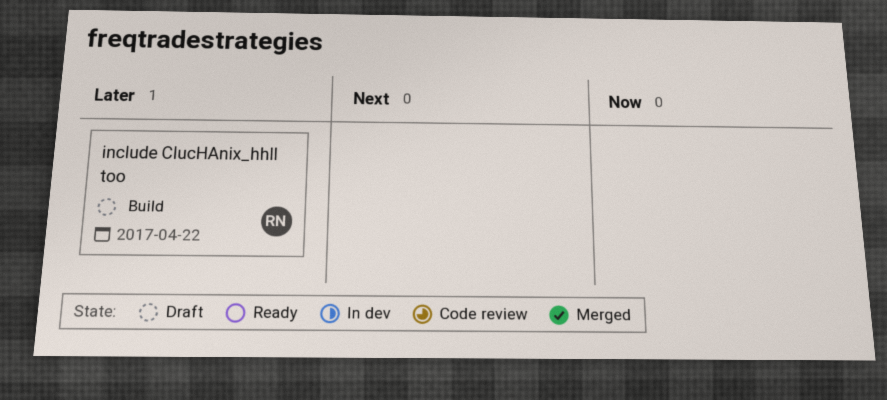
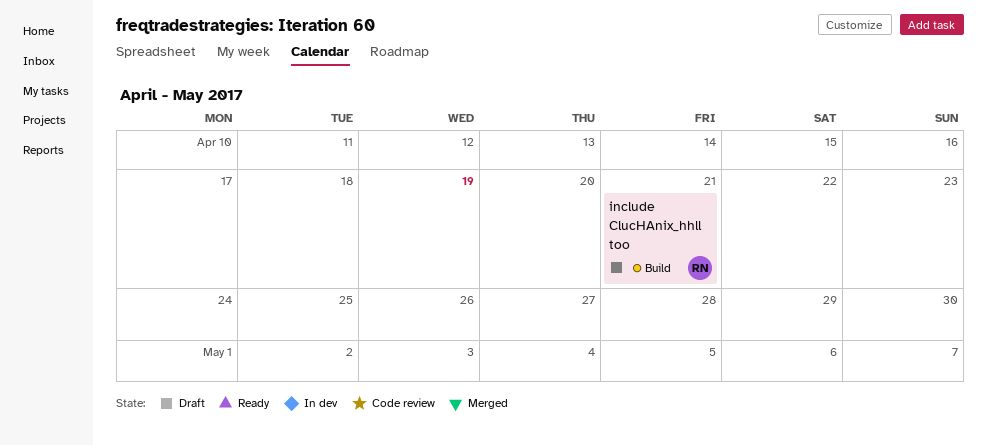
include ClucHAnix_hhll too, due: Apr 22 -> Apr 21

